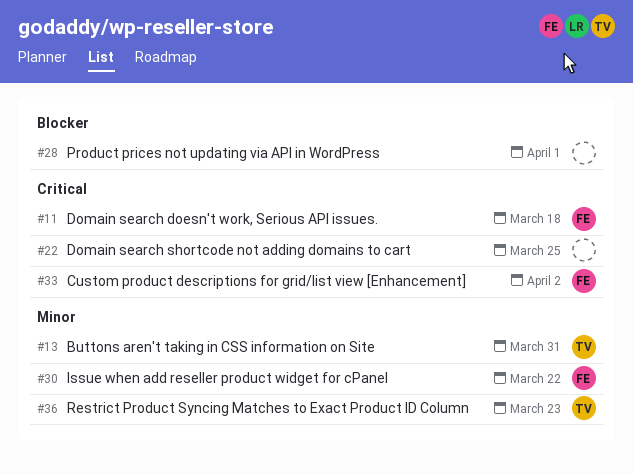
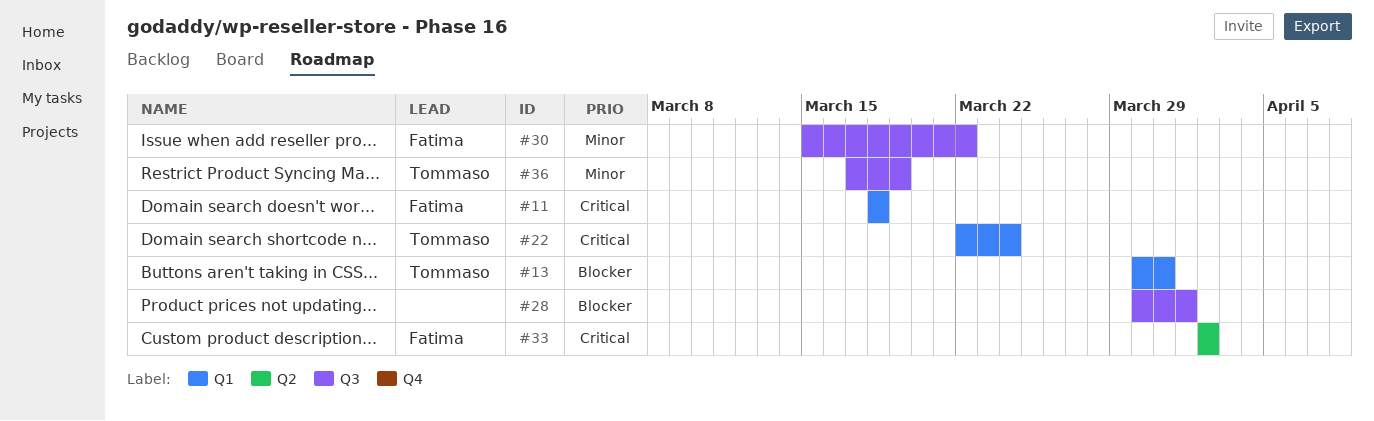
#13, priority: Minor -> Blocker
#22, owner: none -> Tommaso
#22, due: Mar 25 -> Mar 24
#36, due: Mar 23 -> Mar 19

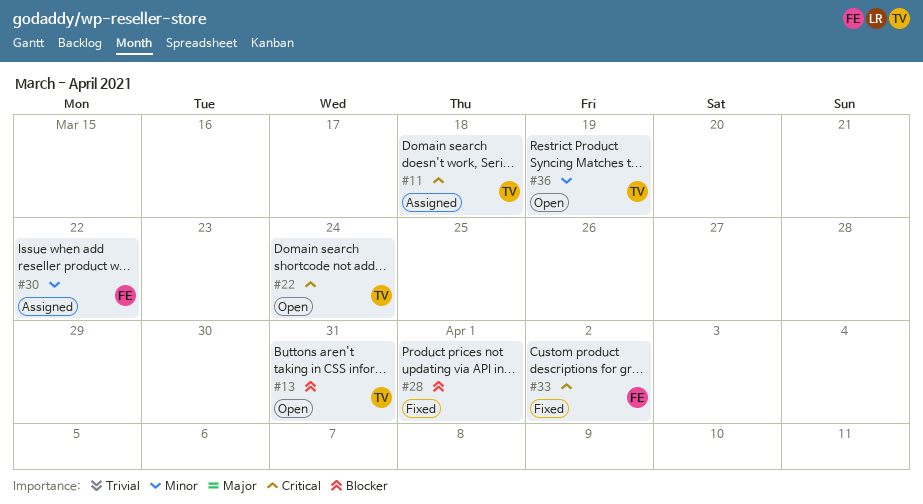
#11, owner: Fatima -> Tommaso

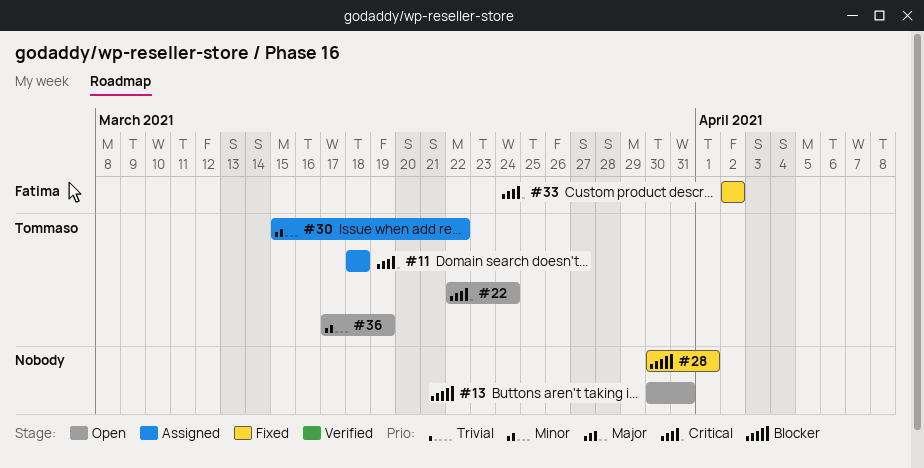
#13, owner: Tommaso -> none
#30, owner: Fatima -> Tommaso

